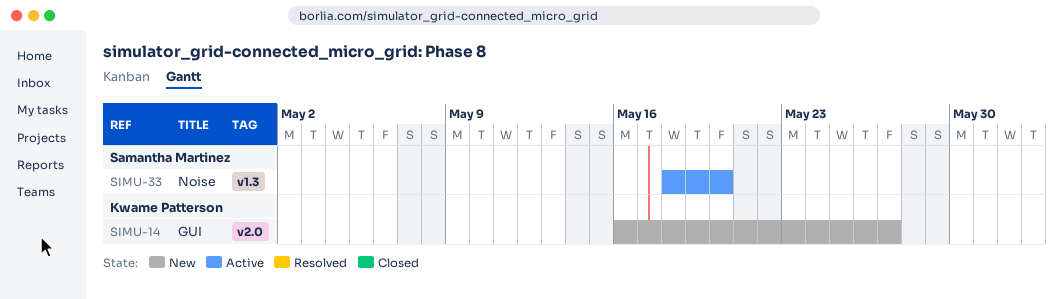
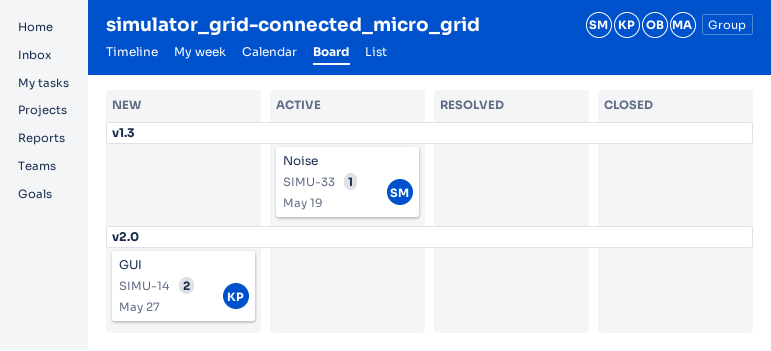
SIMU-33, due: May 20 -> May 19

